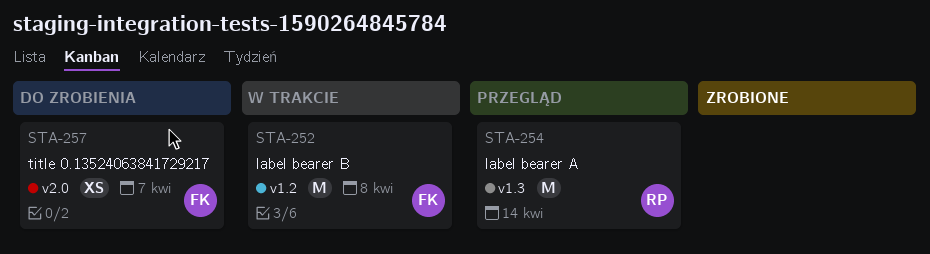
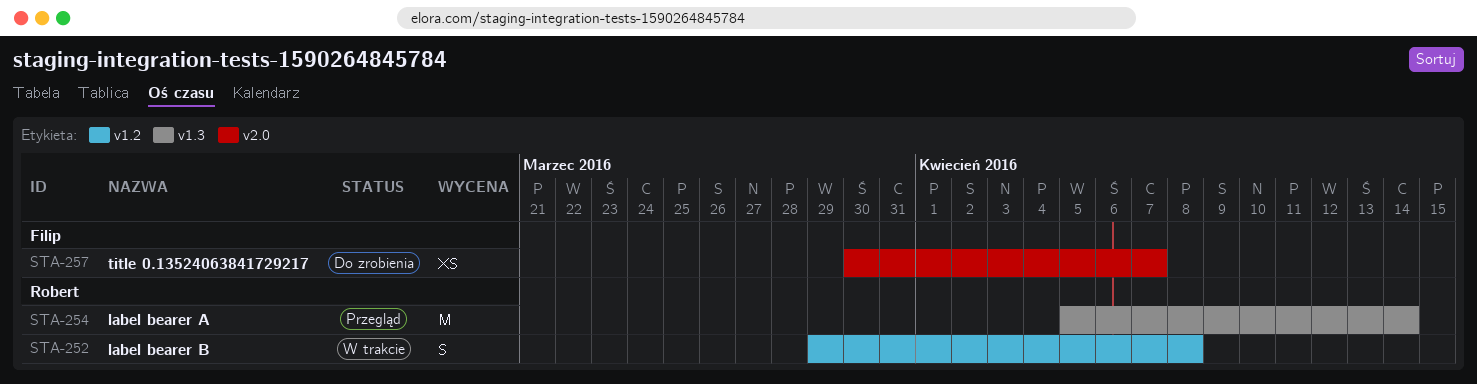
STA-252, owner: Filip -> Robert
STA-252, estimate: M -> S

